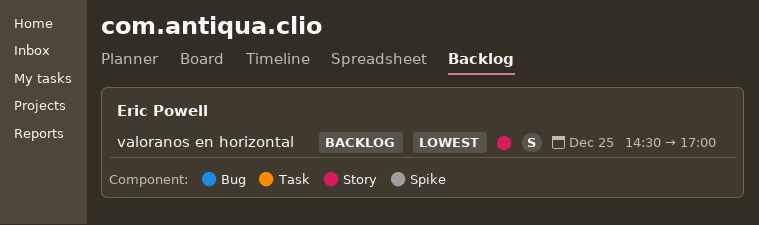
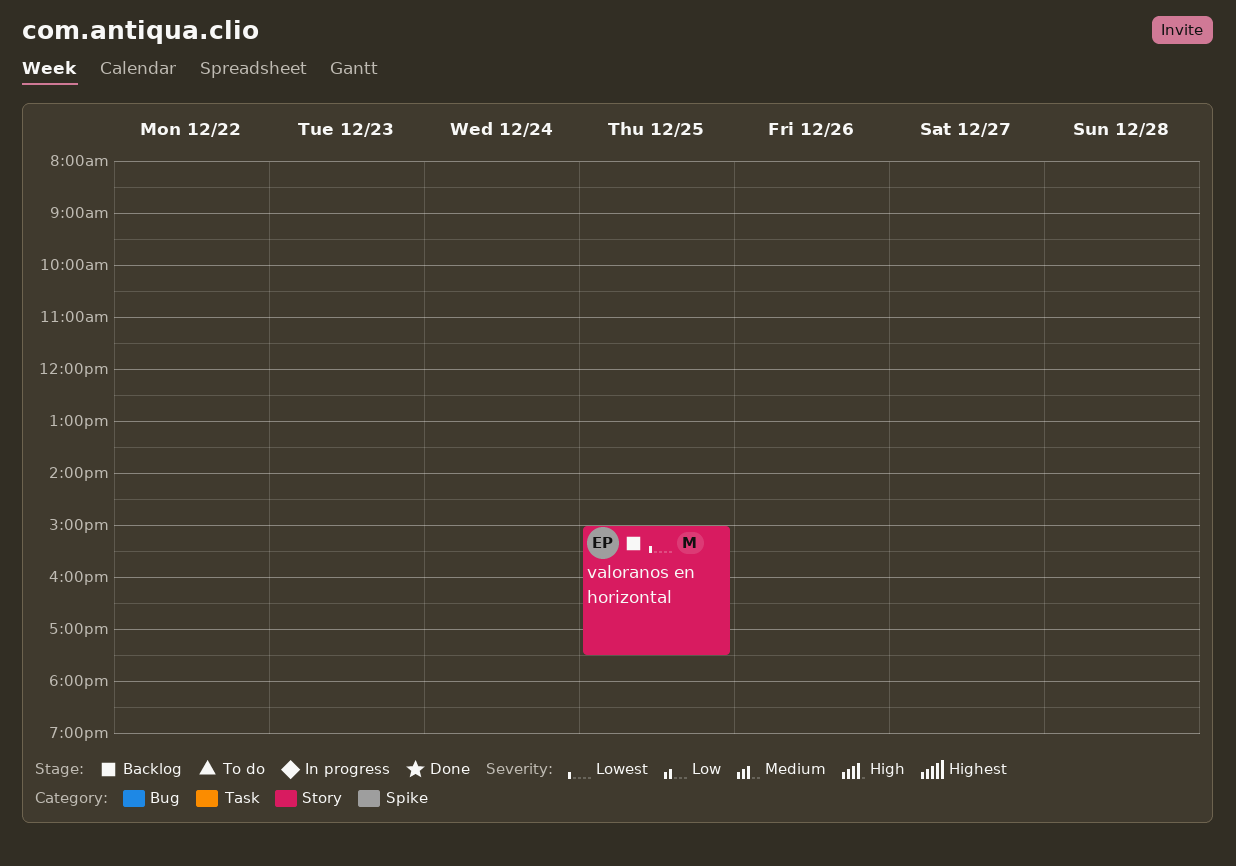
valoranos en horizontal, estimate: S -> M
valoranos en horizontal, begins: 14:30 -> 15:00
valoranos en horizontal, ends: 17:00 -> 17:30

